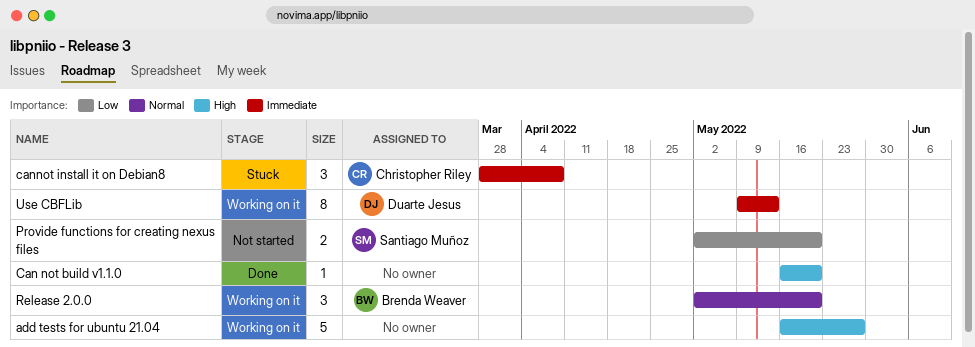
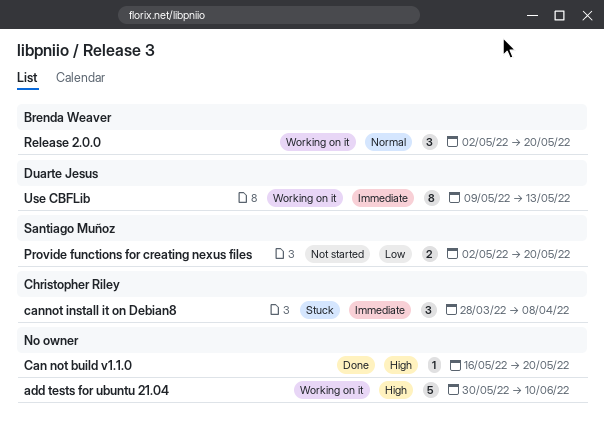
add tests for ubuntu 21.04, start: May 16 -> May 30
add tests for ubuntu 21.04, due: May 27 -> Jun 10

